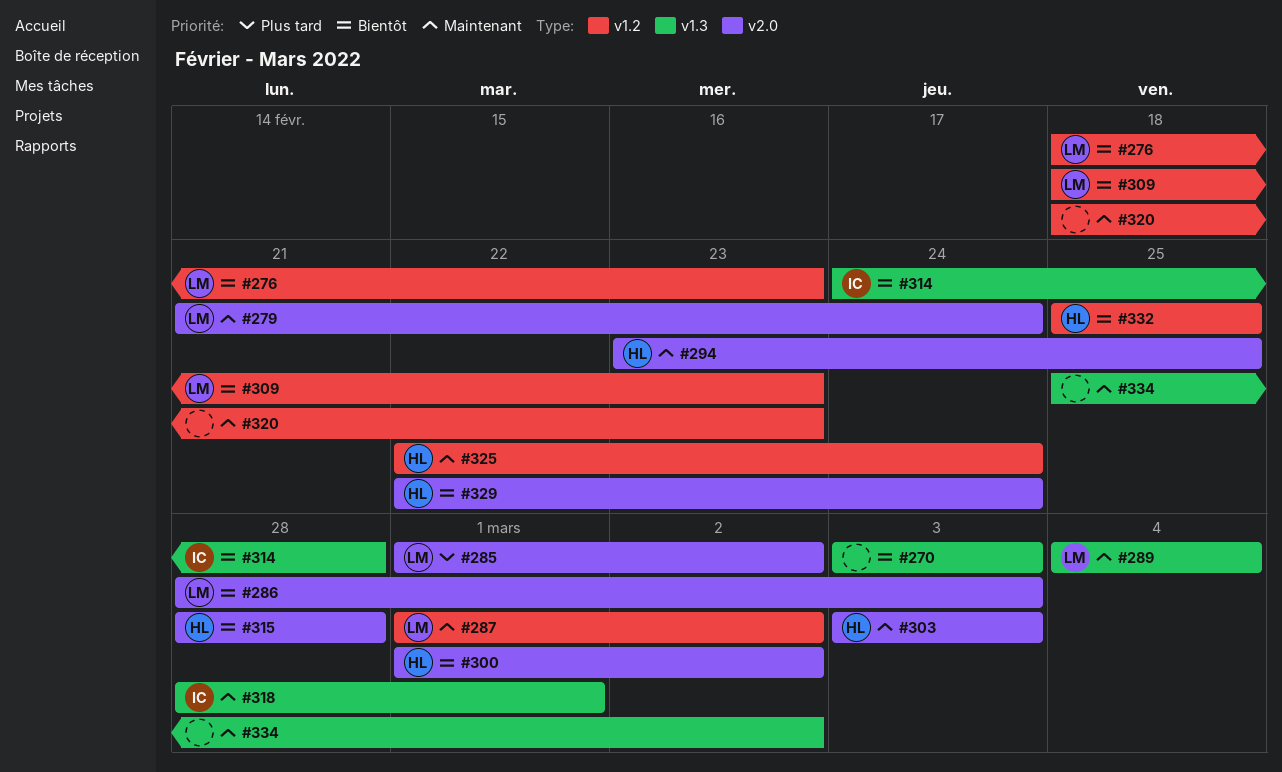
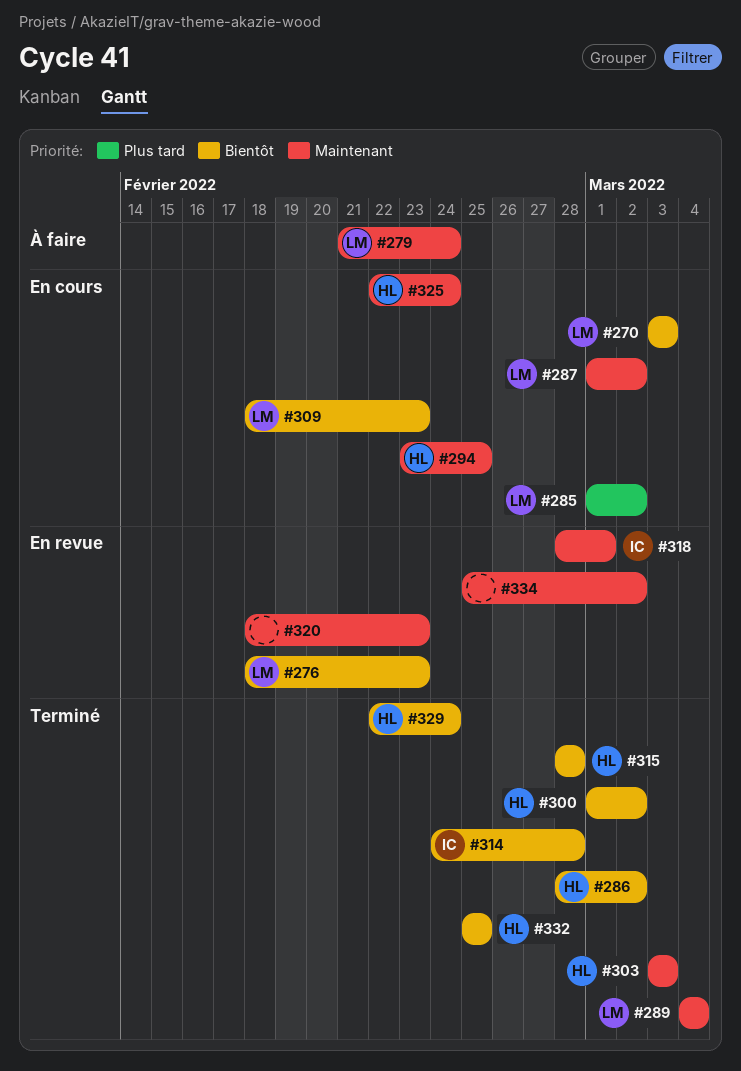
#270, owner: none -> LM
#286, owner: LM -> HL
#286, due: Mar 3 -> Mar 2

